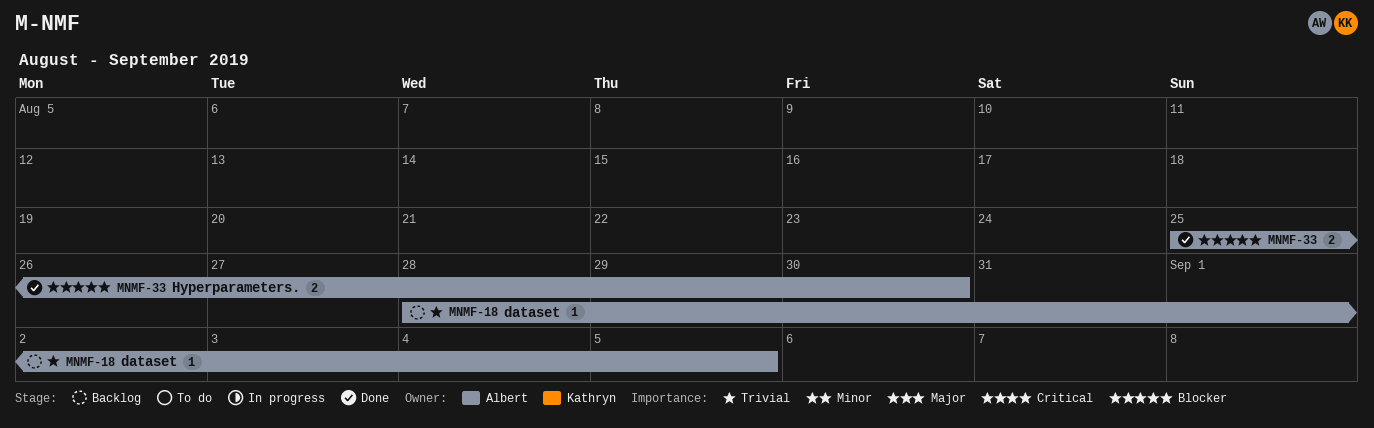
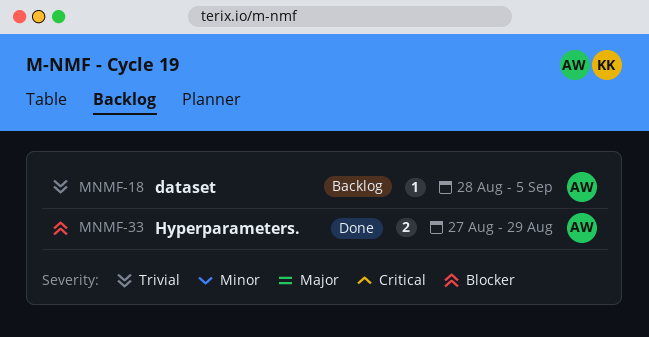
MNMF-33, start: Aug 25 -> Aug 27
MNMF-33, due: Aug 30 -> Aug 29

